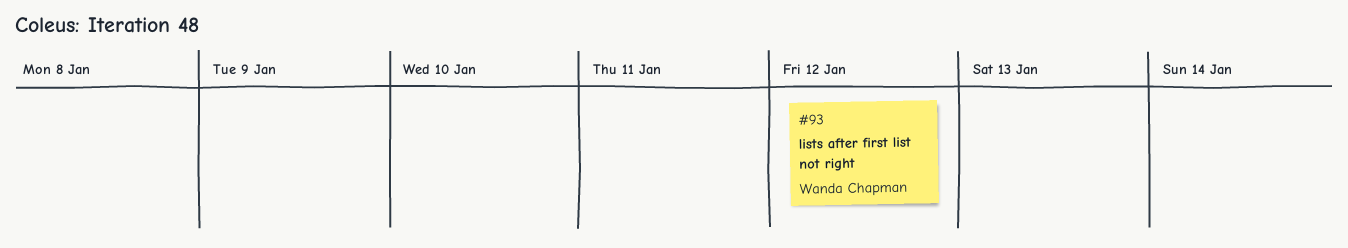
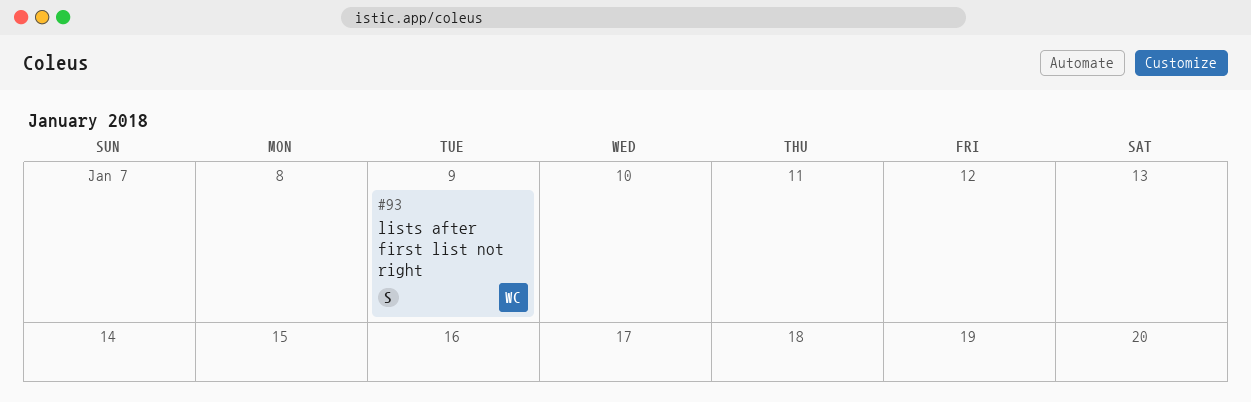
#93, due: Jan 12 -> Jan 9

